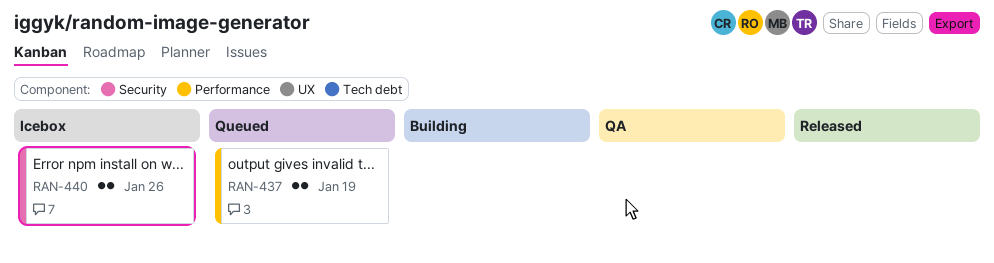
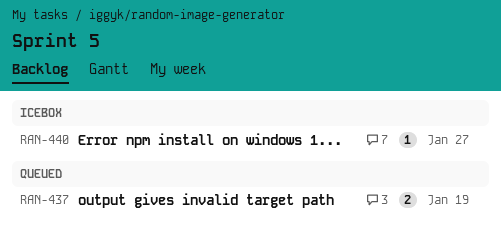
RAN-440, estimate: 2 -> 1
RAN-440, due: Jan 26 -> Jan 27

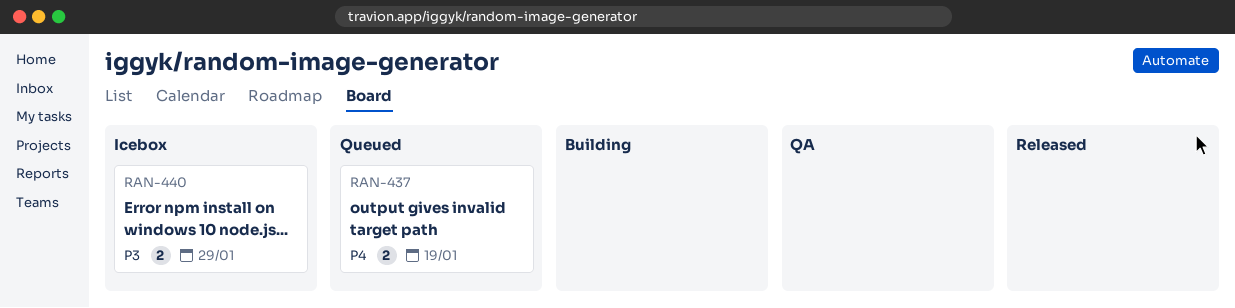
RAN-440, estimate: 1 -> 2
RAN-440, due: Jan 27 -> Jan 29

